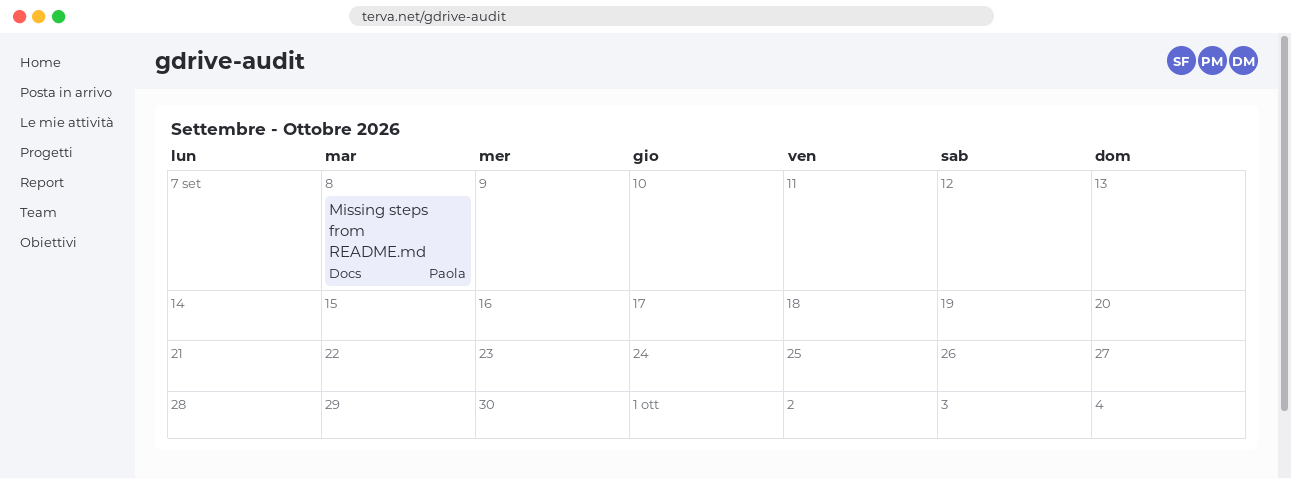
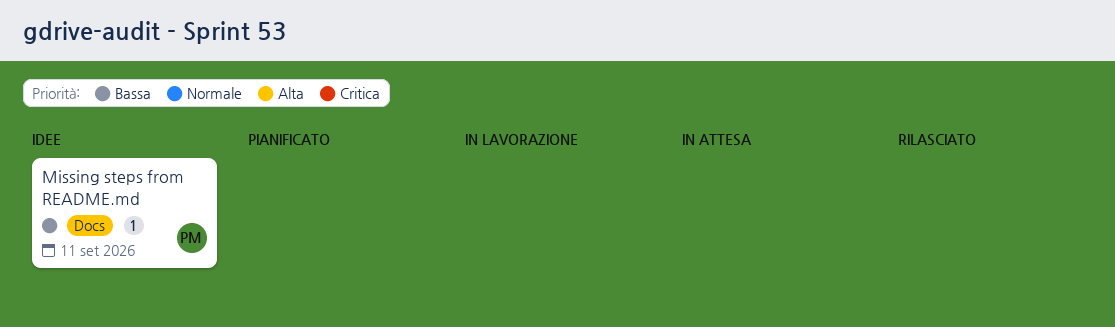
Missing steps from README.md, due: Sep 8 -> Sep 11

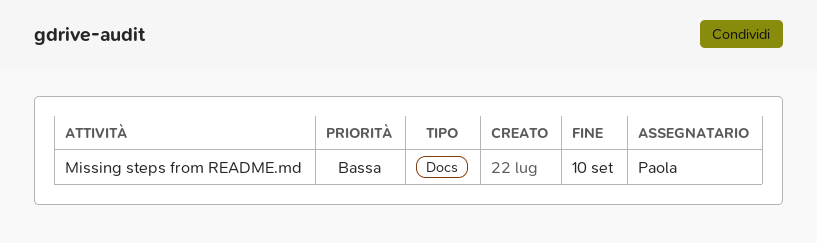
Missing steps from README.md, due: Sep 11 -> Sep 10

